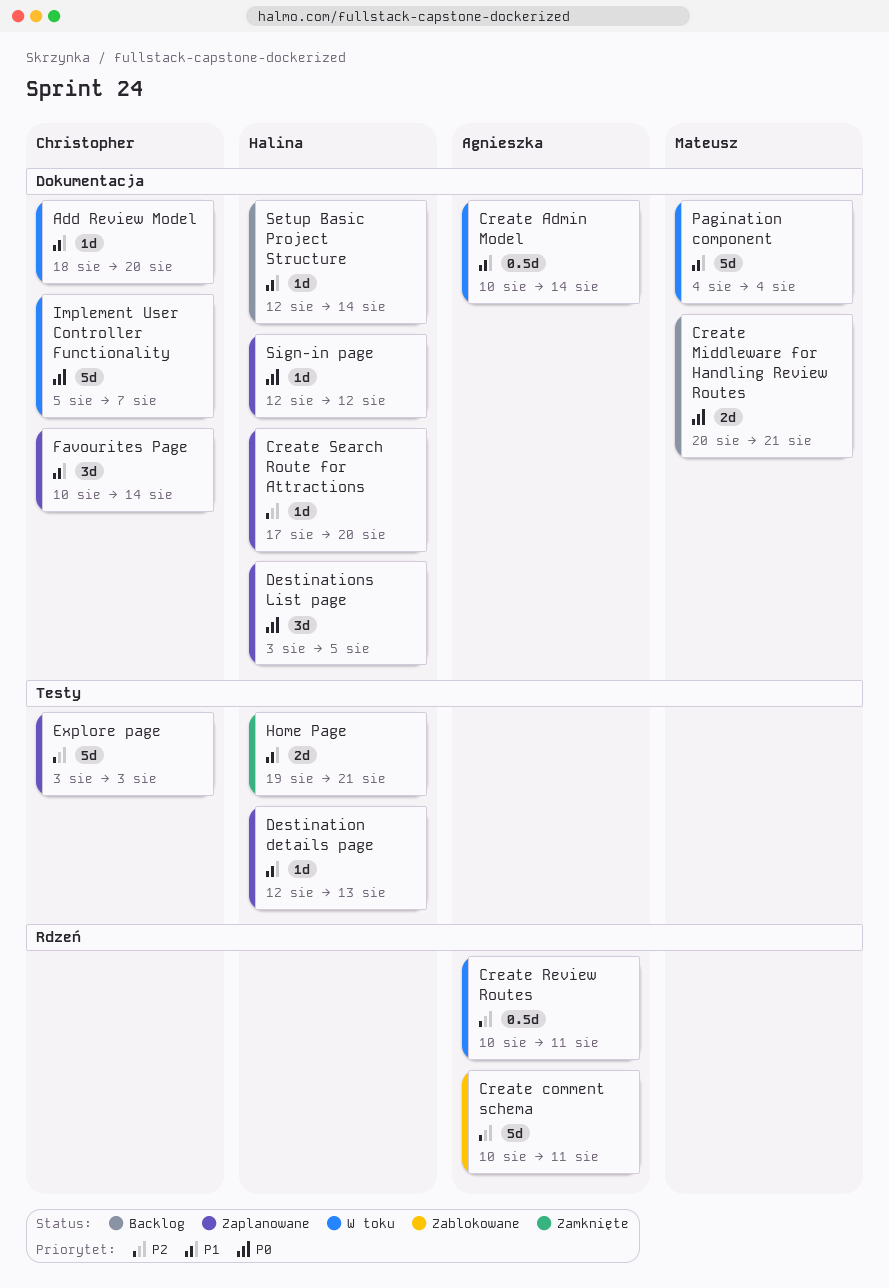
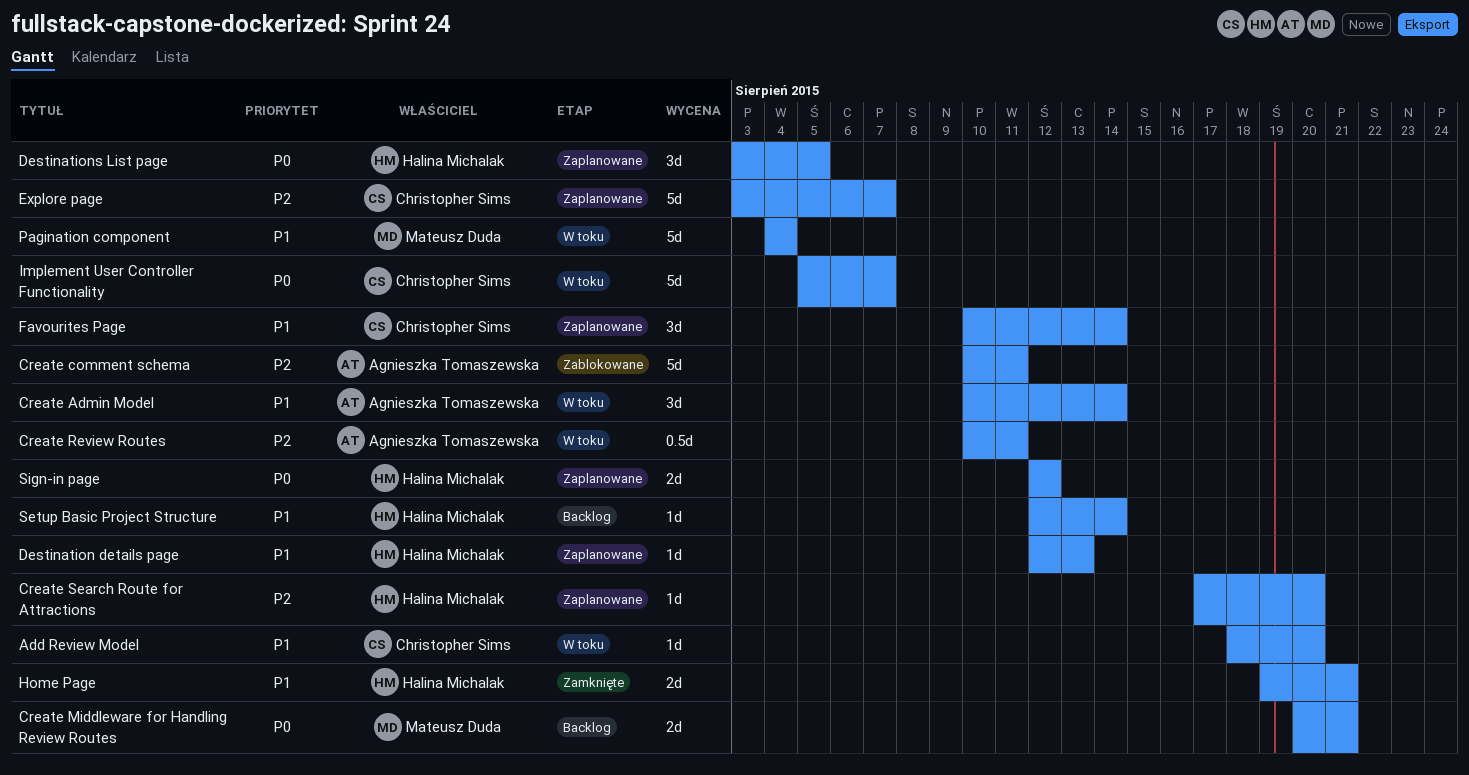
Create Admin Model, estimate: 0.5d -> 3d
Explore page, due: Aug 3 -> Aug 7
Sign-in page, estimate: 1d -> 2d

